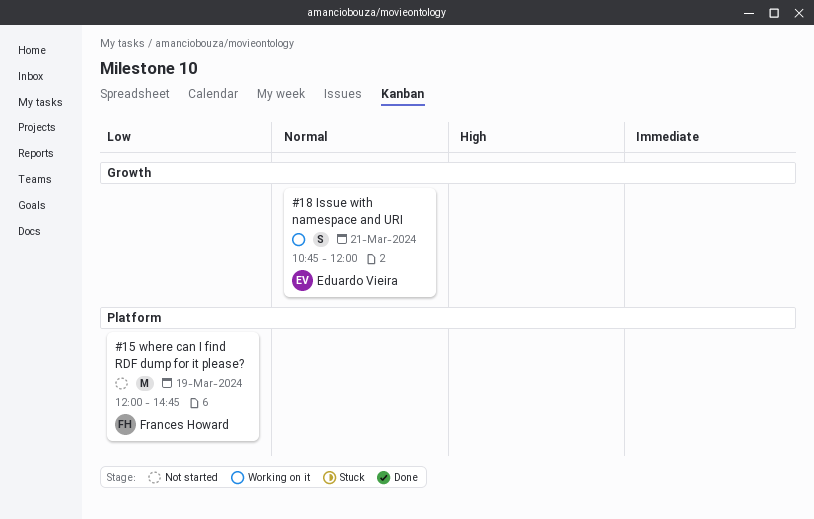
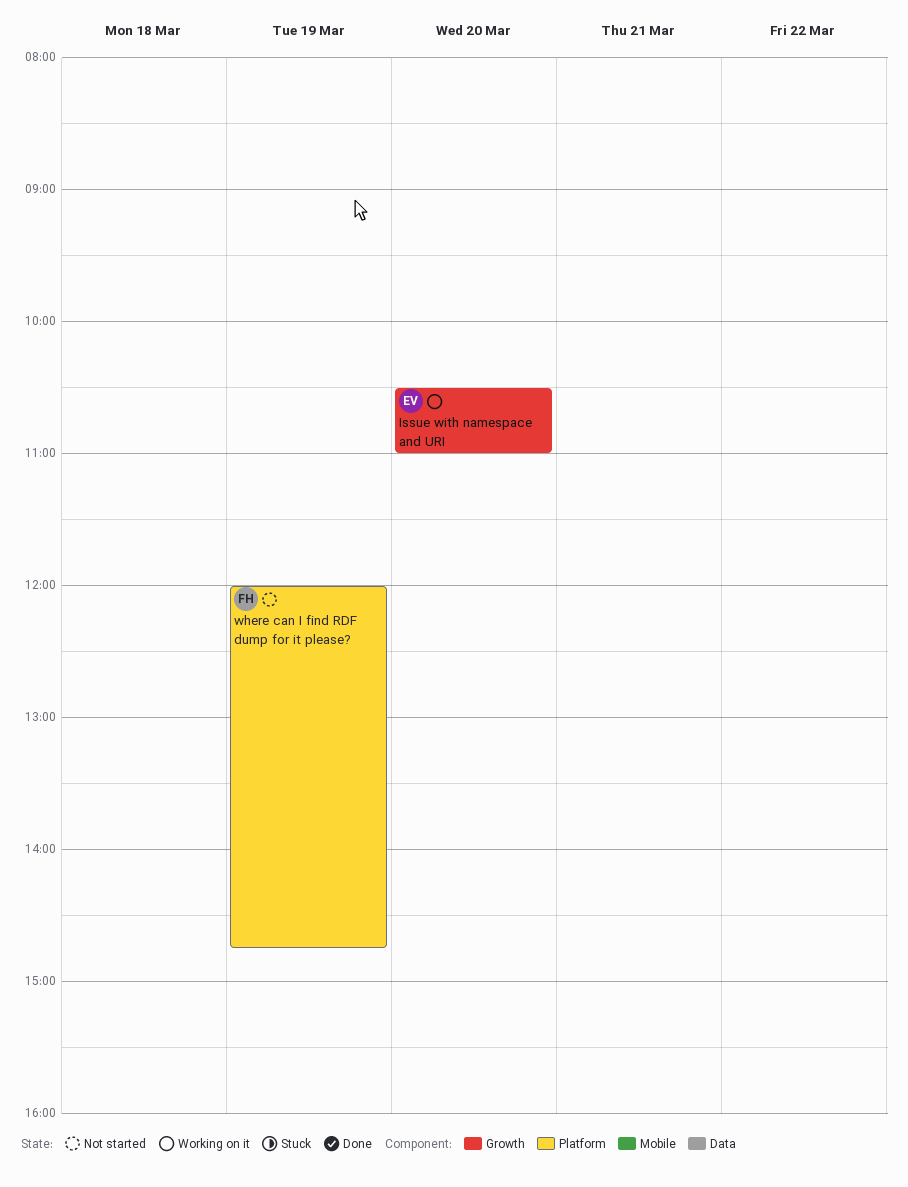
Issue with namespace and URI, day: Mar 21 -> Mar 20
Issue with namespace and URI, begins: 10:45 -> 10:30
Issue with namespace and URI, ends: 12:00 -> 11:00

